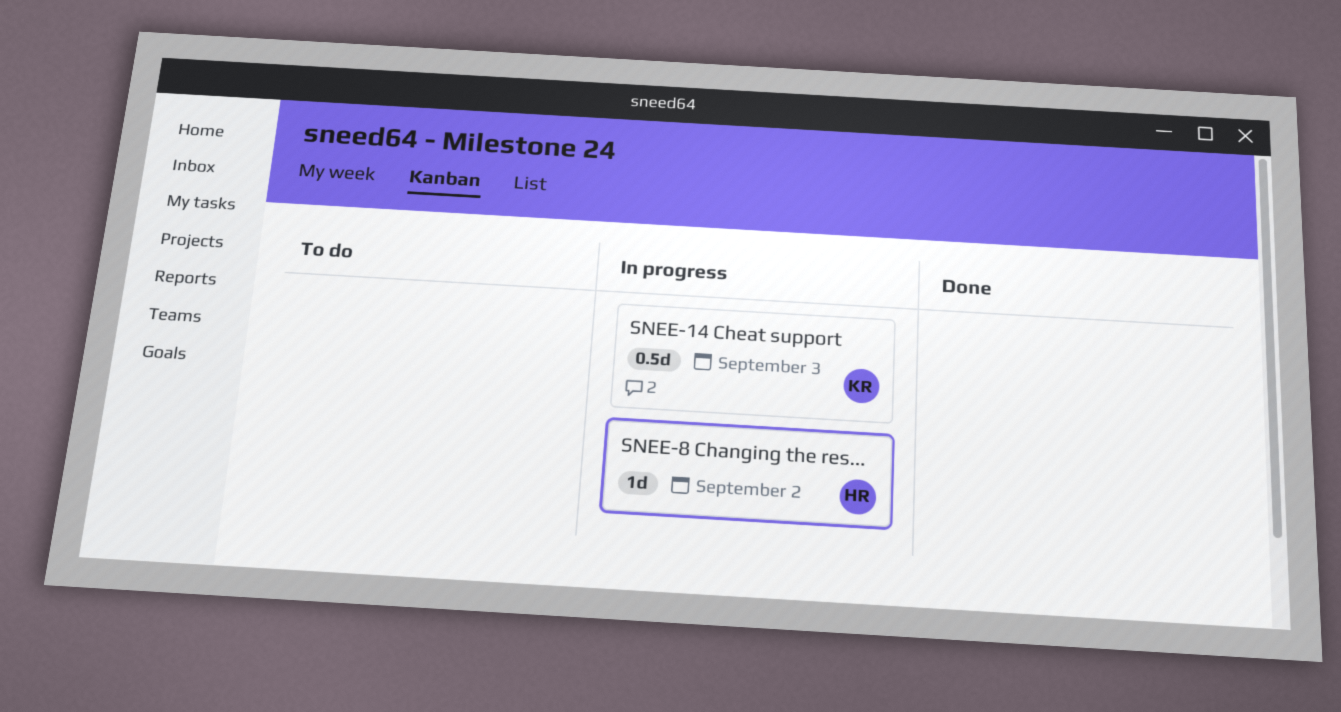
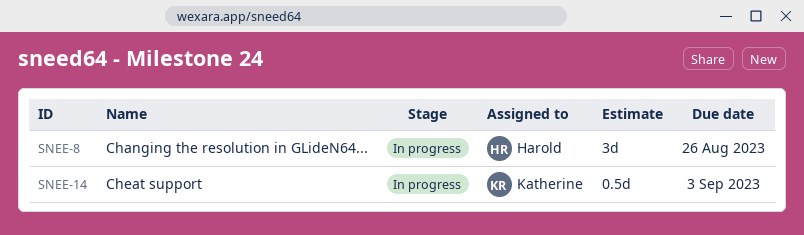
SNEE-8, estimate: 1d -> 3d
SNEE-8, due: Sep 2 -> Aug 26

